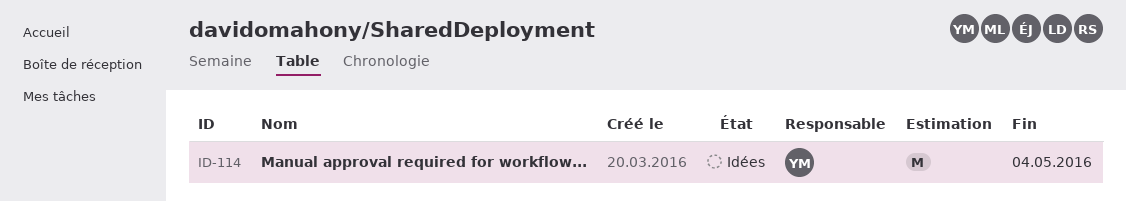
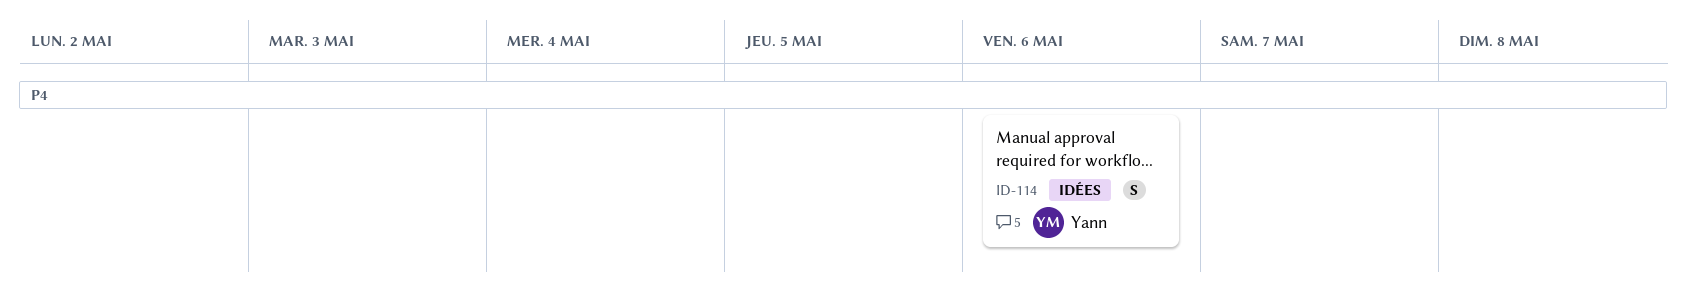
ID-114, estimate: M -> S
ID-114, due: May 4 -> May 6

